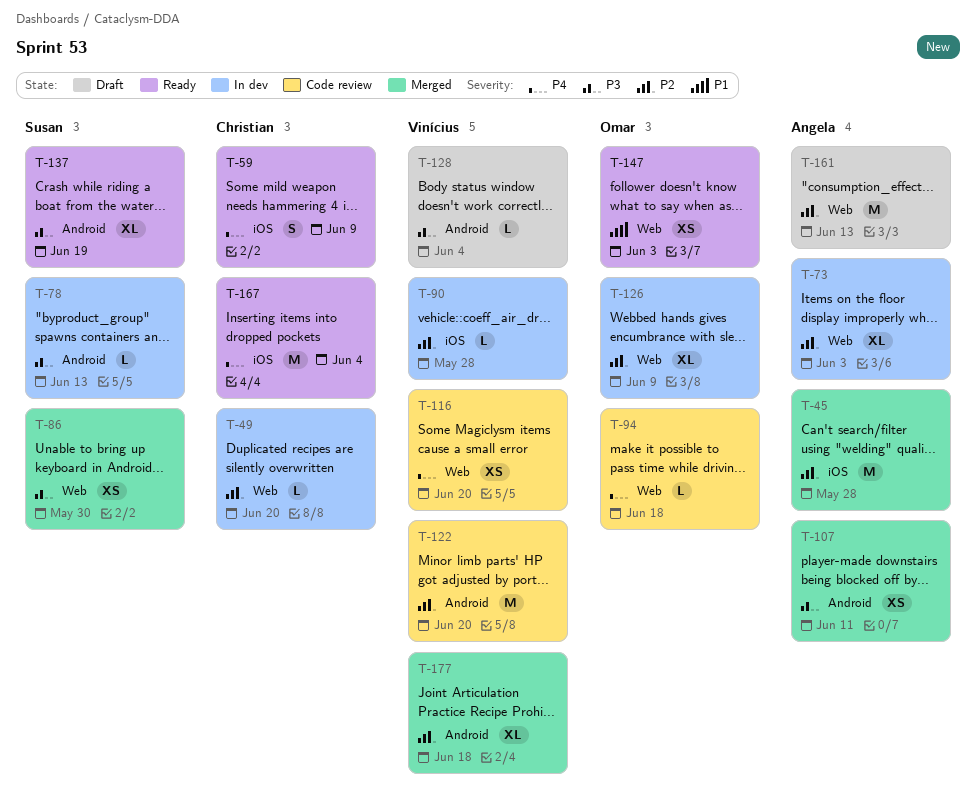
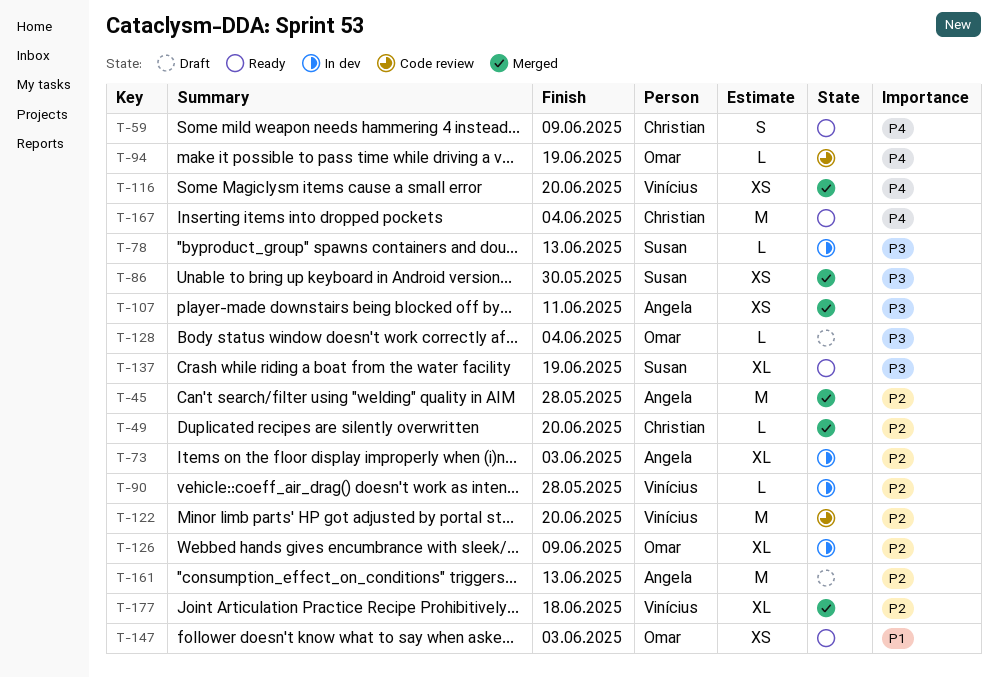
T-49, status: In dev -> Merged
T-94, due: Jun 18 -> Jun 19
T-116, status: Code review -> Merged
T-128, owner: Vinícius -> Omar

